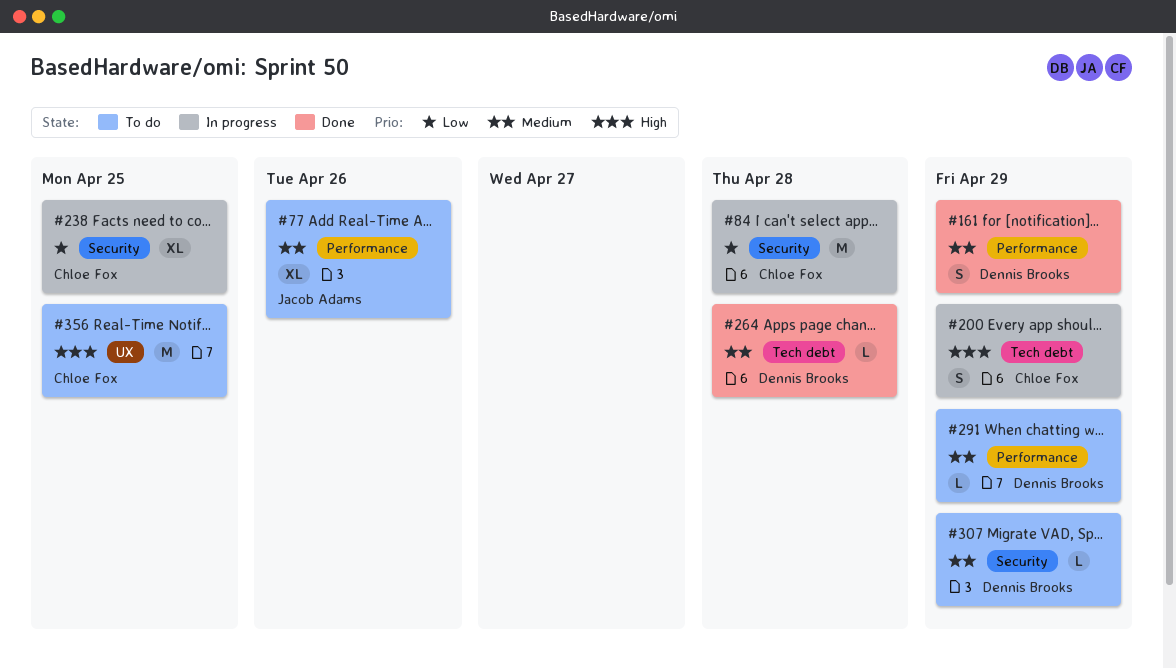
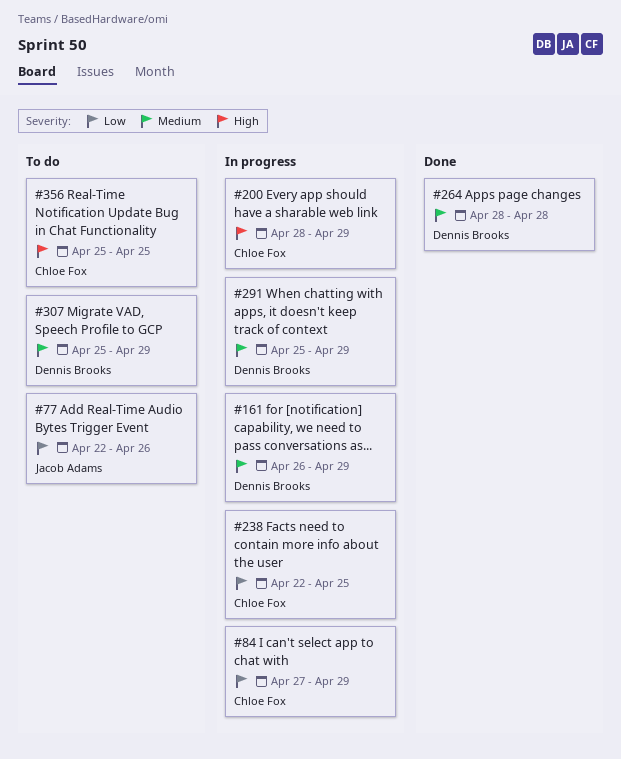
#77, priority: Medium -> Low
#84, due: Apr 28 -> Apr 29
#161, status: Done -> In progress
#291, status: To do -> In progress

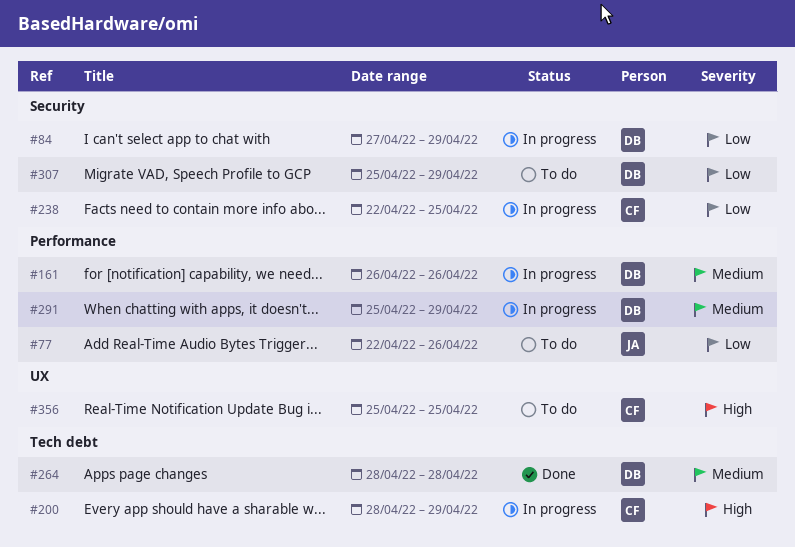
#84, owner: Chloe Fox -> Dennis Brooks
#161, due: Apr 29 -> Apr 26
#307, priority: Medium -> Low

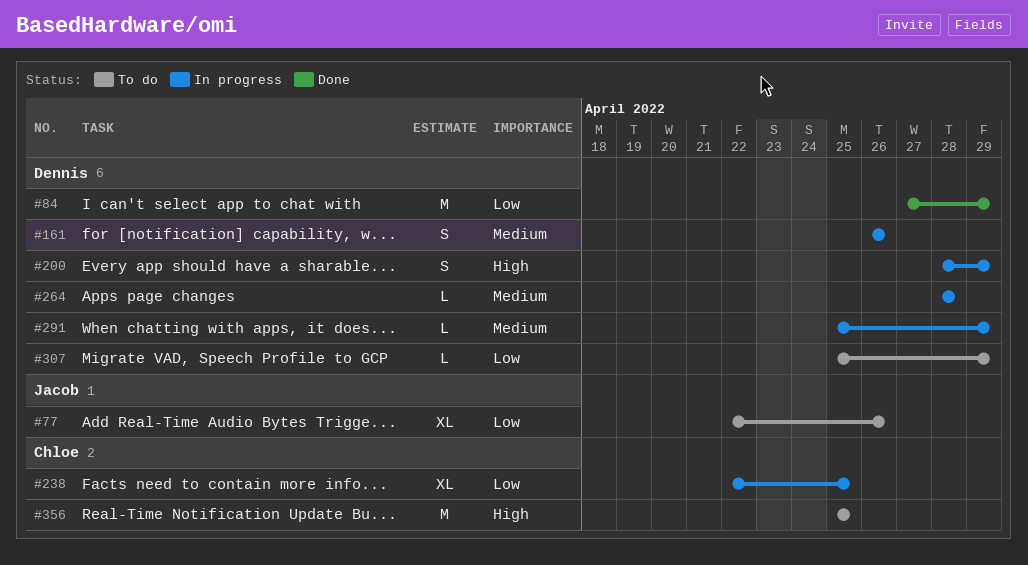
#84, status: In progress -> Done
#200, owner: Chloe -> Dennis
#264, status: Done -> In progress

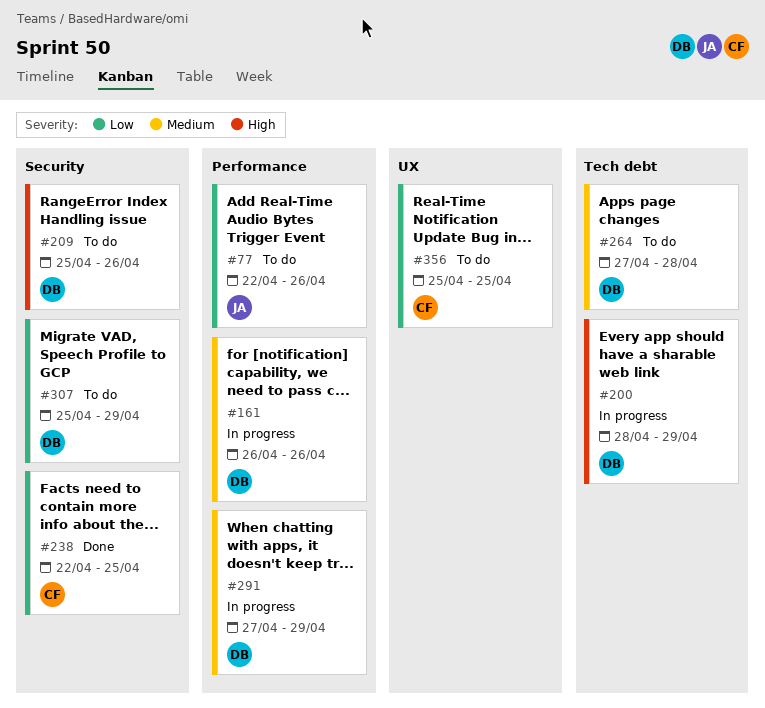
#84: present -> none
#209: none -> present
#238, status: In progress -> Done
#264, status: In progress -> To do
#264, start: Apr 28 -> Apr 27
#291, start: Apr 25 -> Apr 27
#356, priority: High -> Low

